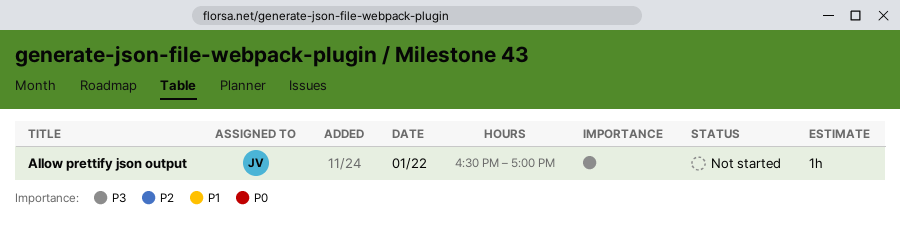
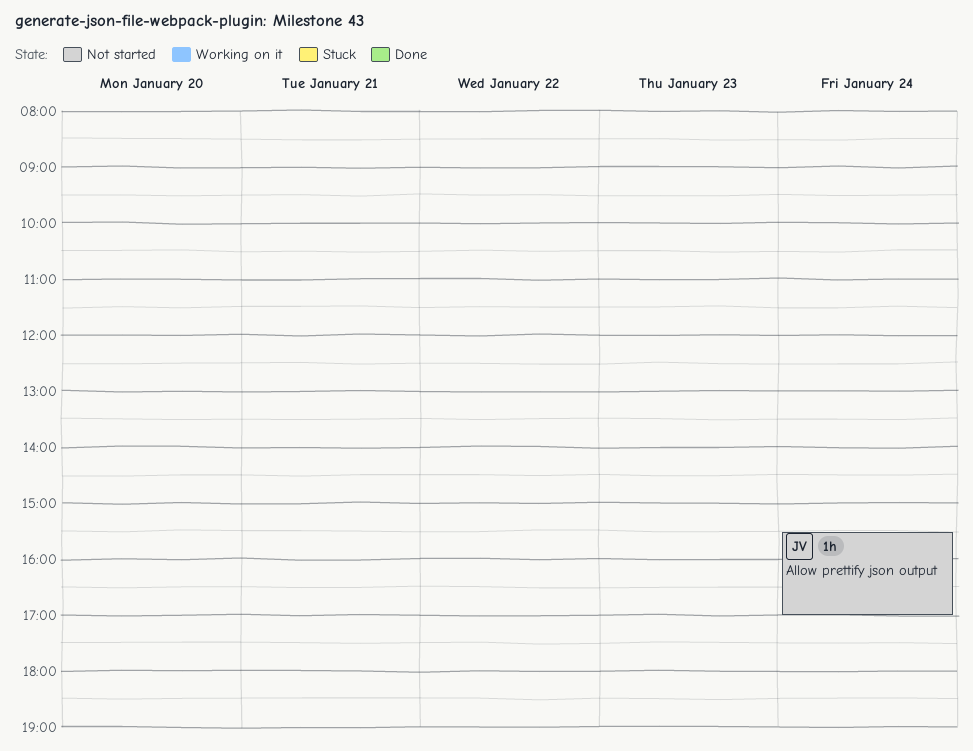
Allow prettify json output, day: Jan 22 -> Jan 24
Allow prettify json output, begins: 16:30 -> 15:30

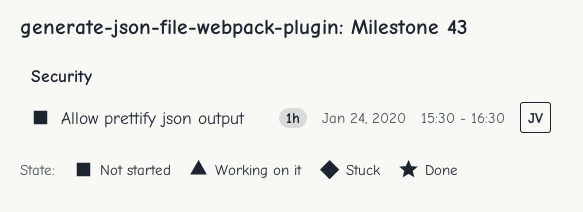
Allow prettify json output, ends: 17:00 -> 16:30

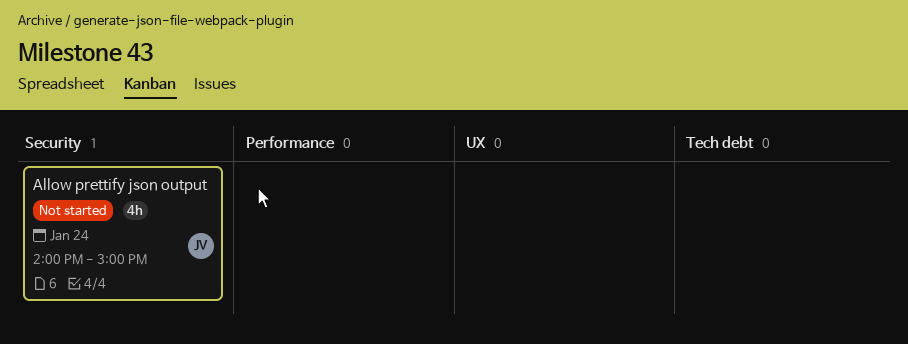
Allow prettify json output, estimate: 1h -> 4h
Allow prettify json output, begins: 15:30 -> 14:00
Allow prettify json output, ends: 16:30 -> 15:00

